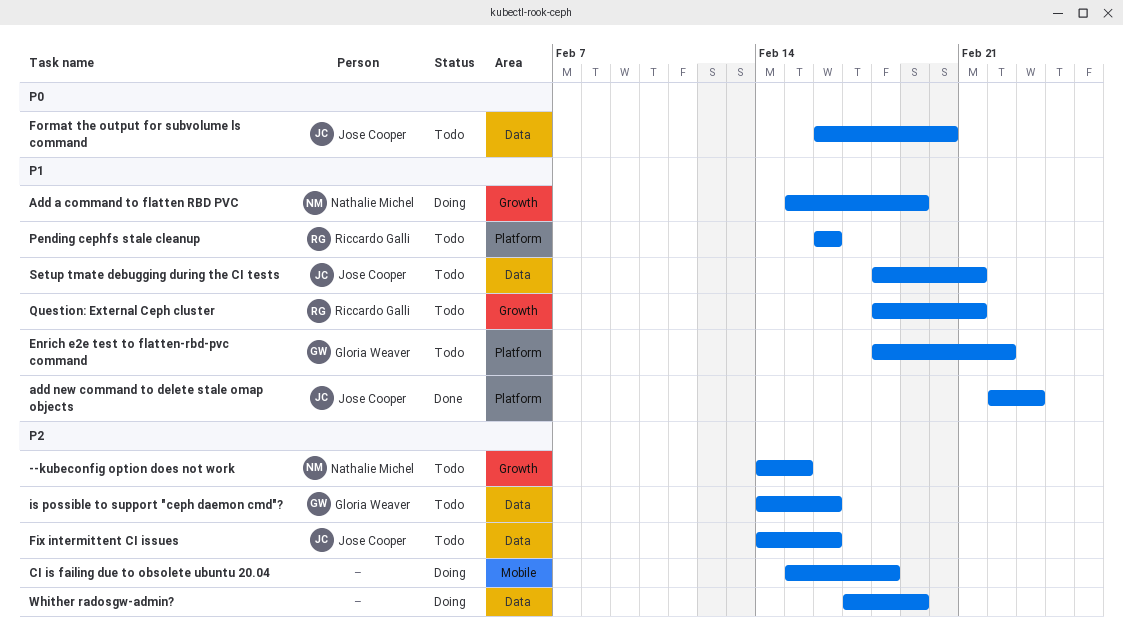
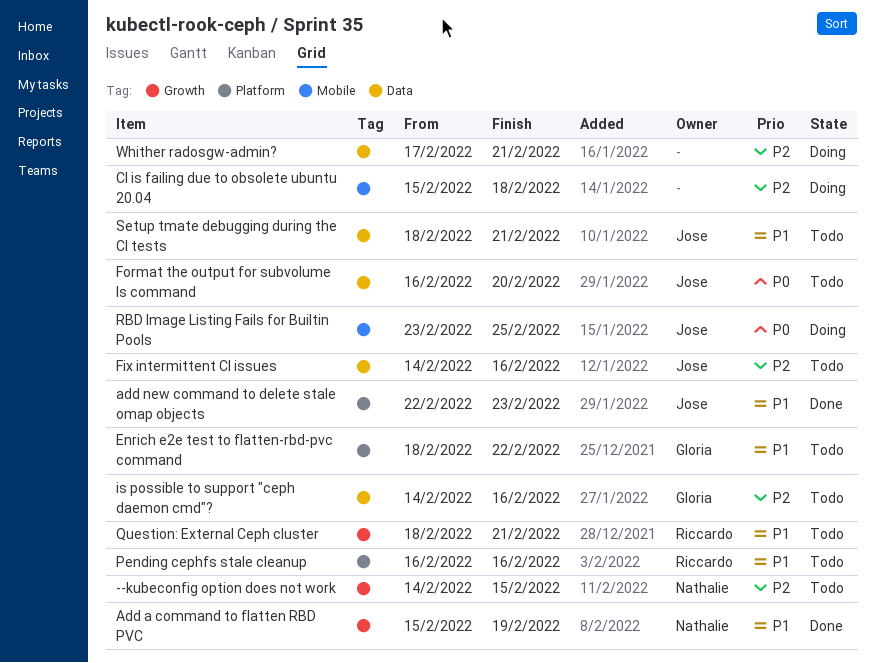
Add a command to flatten RBD PVC, status: Doing -> Done
RBD Image Listing Fails for Builtin Pools: none -> present
Whither radosgw-admin?, due: Feb 19 -> Feb 21

